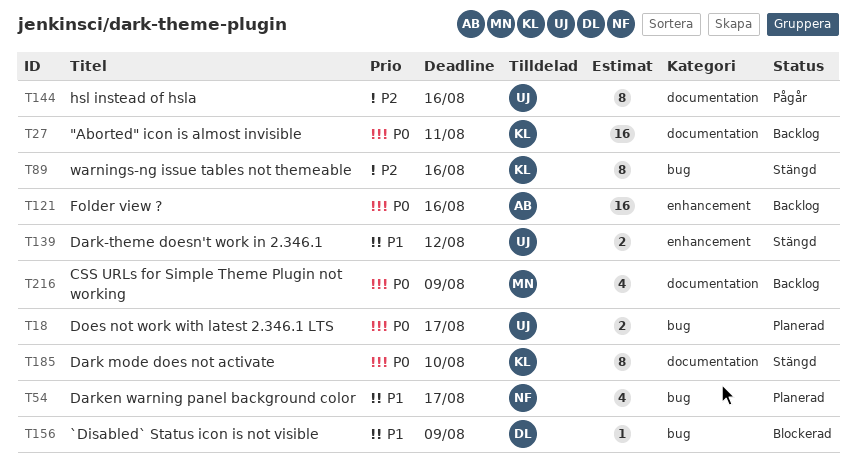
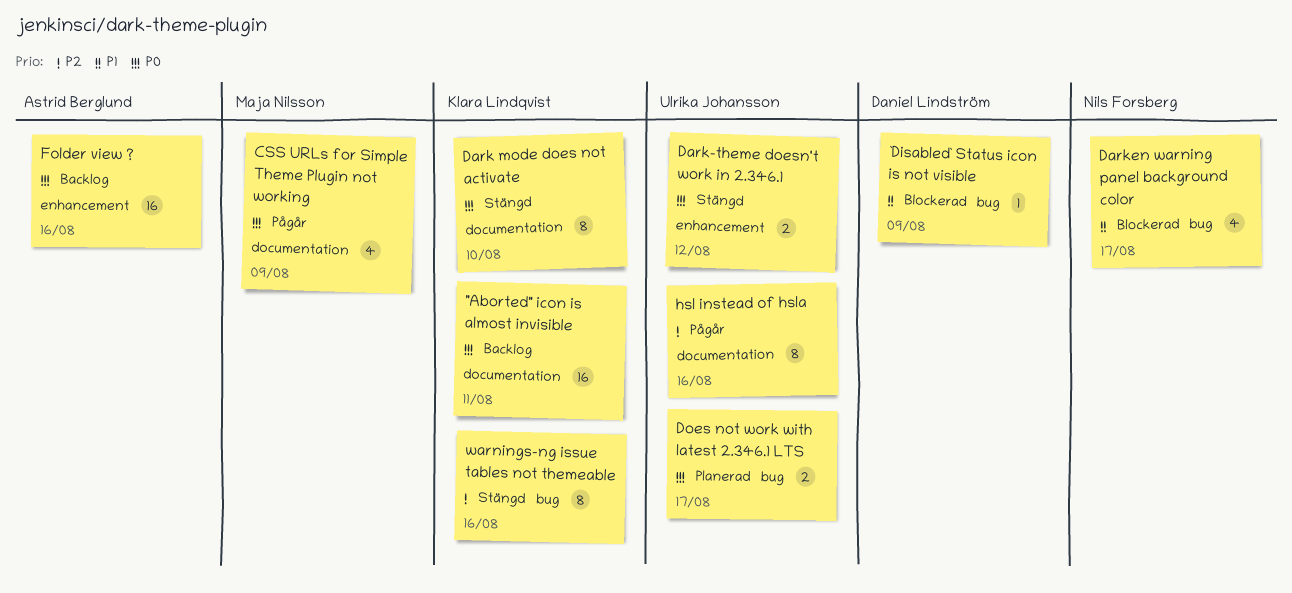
CSS URLs for Simple Theme Plugin not working, status: Backlog -> Pågår
Dark-theme doesn't work in 2.346.1, priority: P1 -> P0
Darken warning panel background color, status: Planerad -> Blockerad

